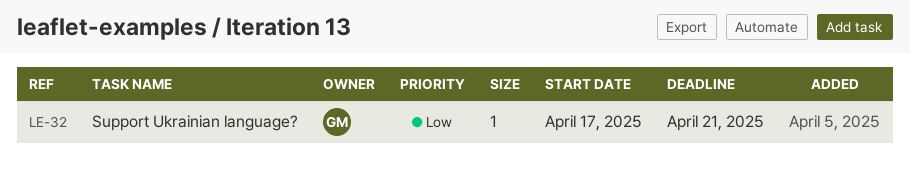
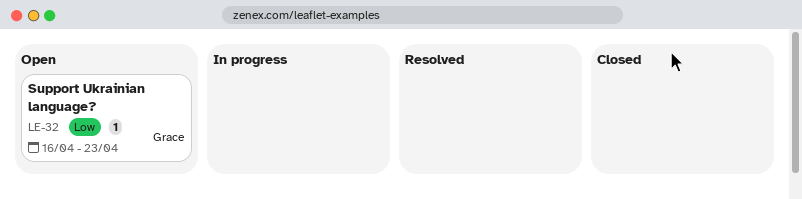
LE-32, start: Apr 17 -> Apr 16
LE-32, due: Apr 21 -> Apr 23

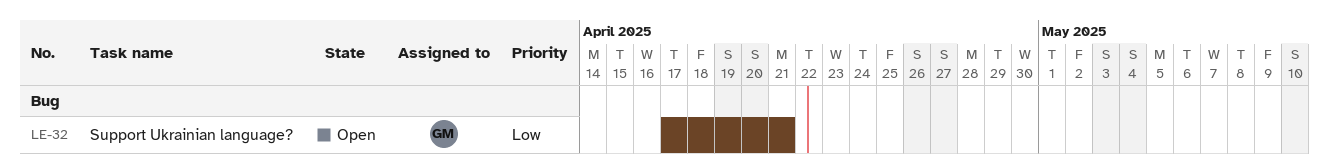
LE-32, start: Apr 16 -> Apr 17
LE-32, due: Apr 23 -> Apr 21

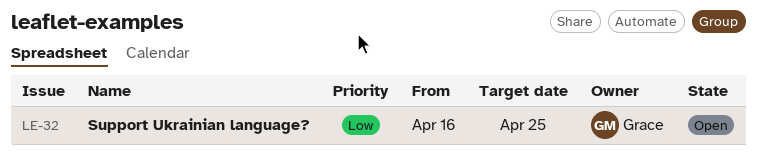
LE-32, start: Apr 17 -> Apr 16
LE-32, due: Apr 21 -> Apr 25

